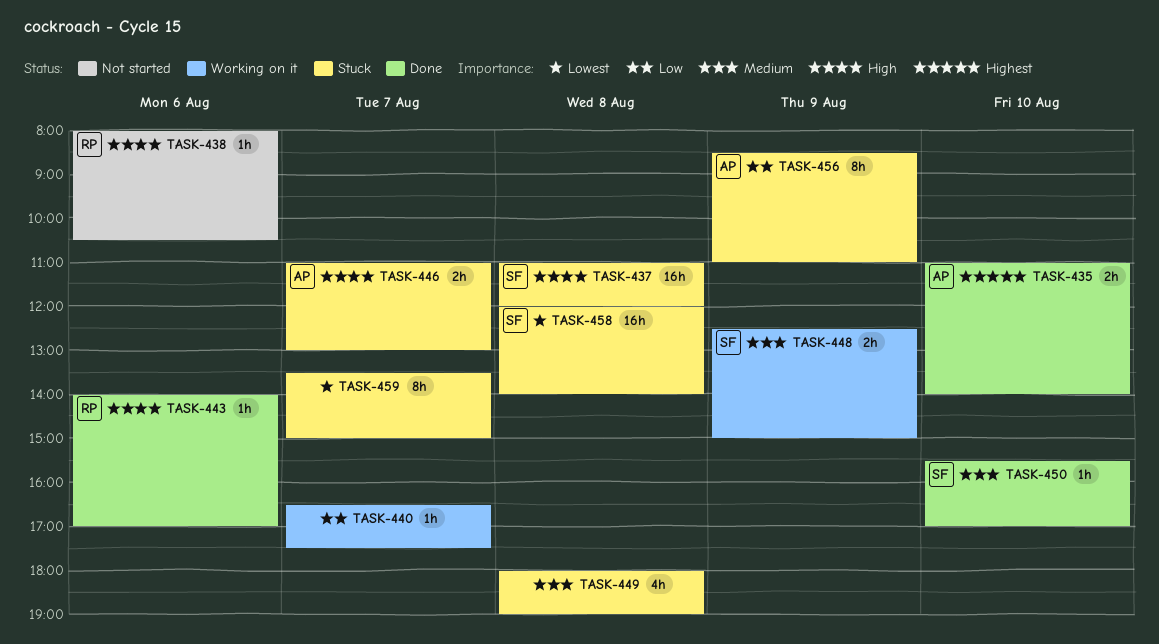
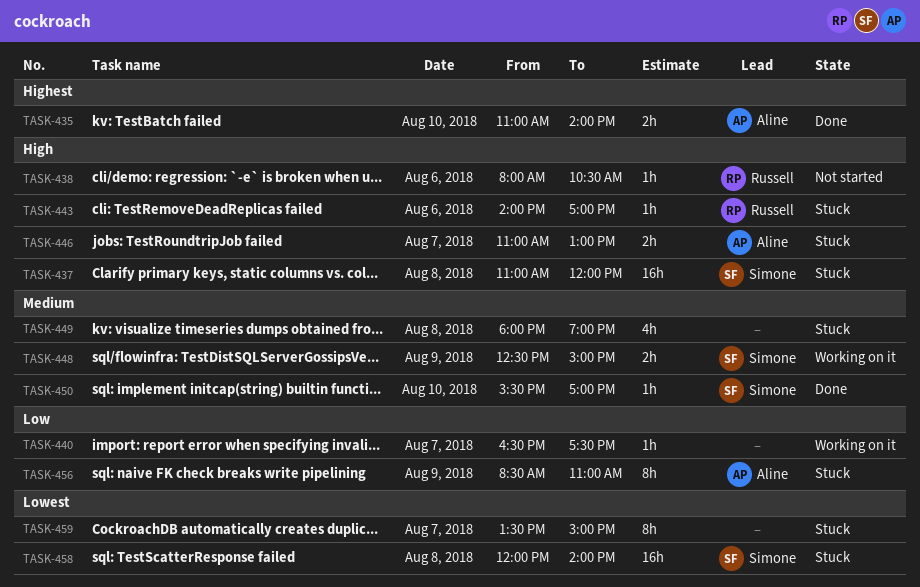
TASK-443, status: Done -> Stuck

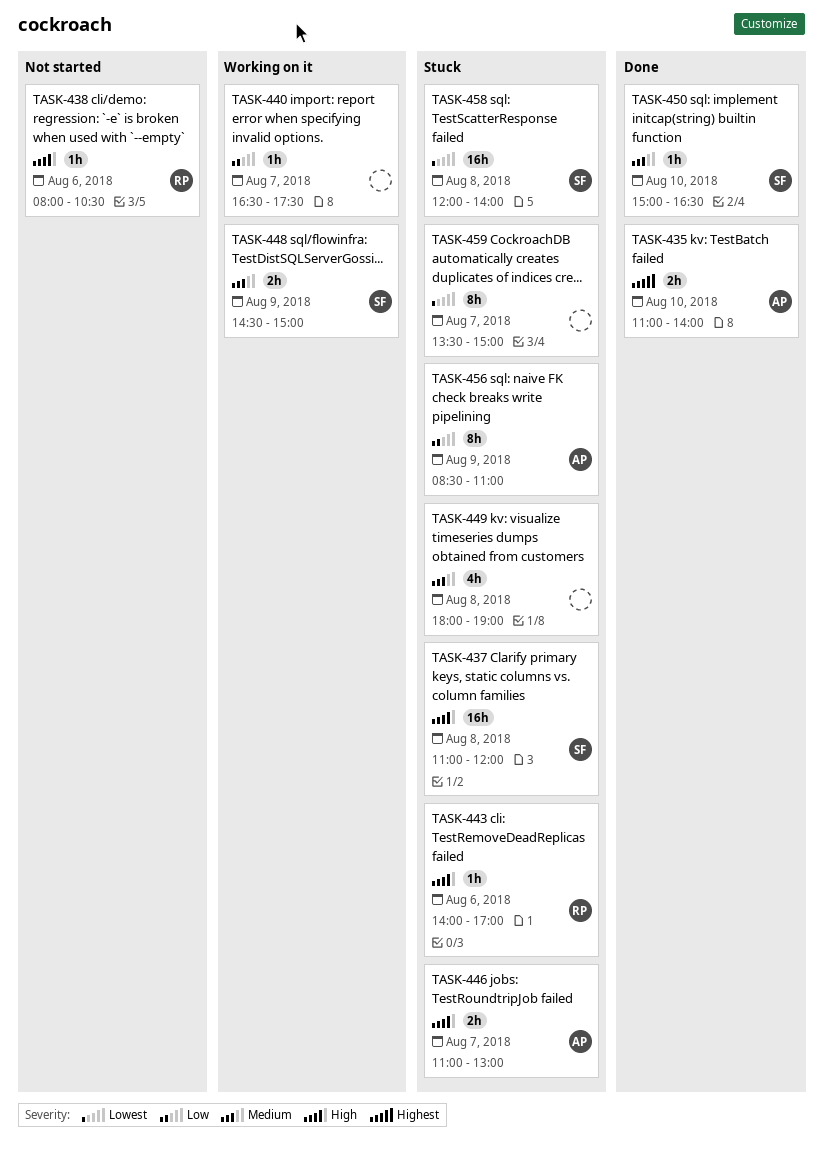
TASK-448, begins: 12:30 -> 14:30
TASK-450, begins: 15:30 -> 15:00
TASK-450, ends: 17:00 -> 16:30

